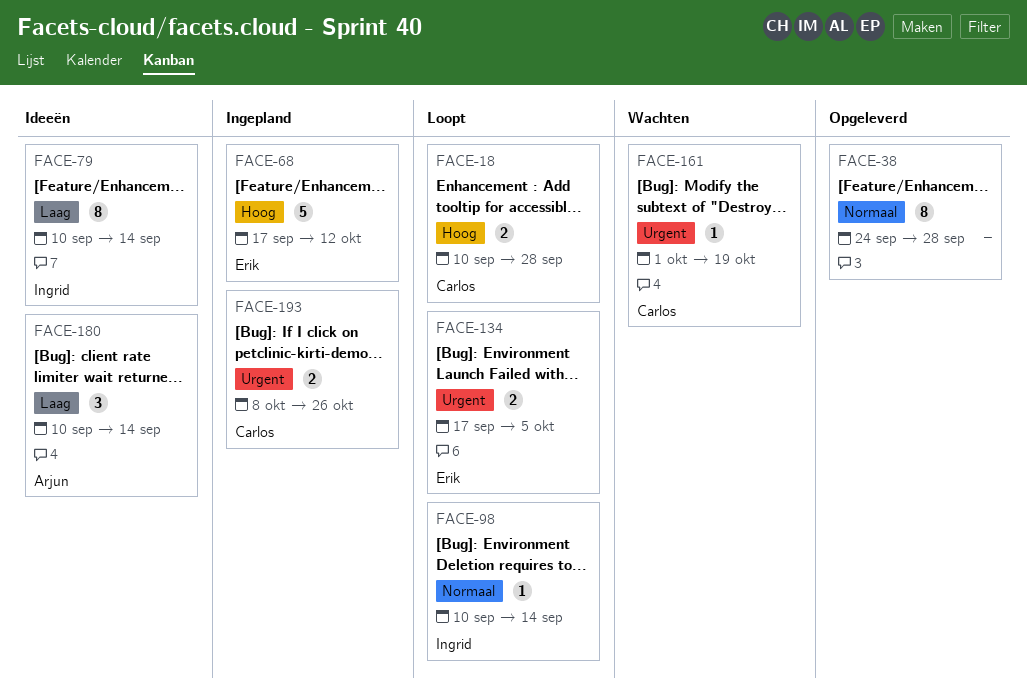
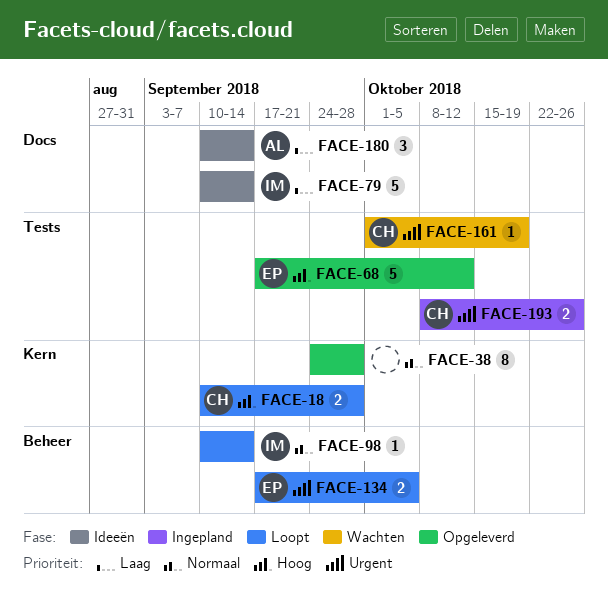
FACE-68, status: Ingepland -> Opgeleverd
FACE-79, estimate: 8 -> 5

